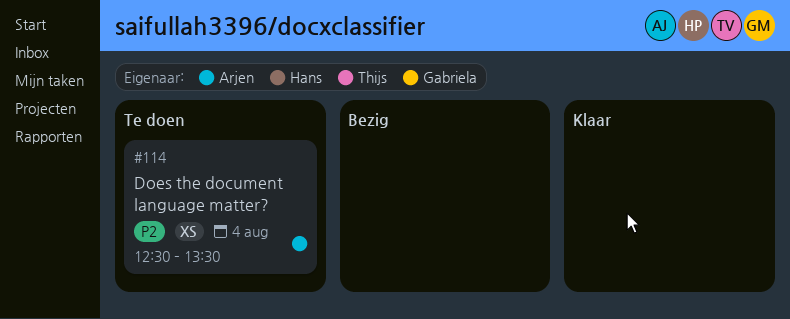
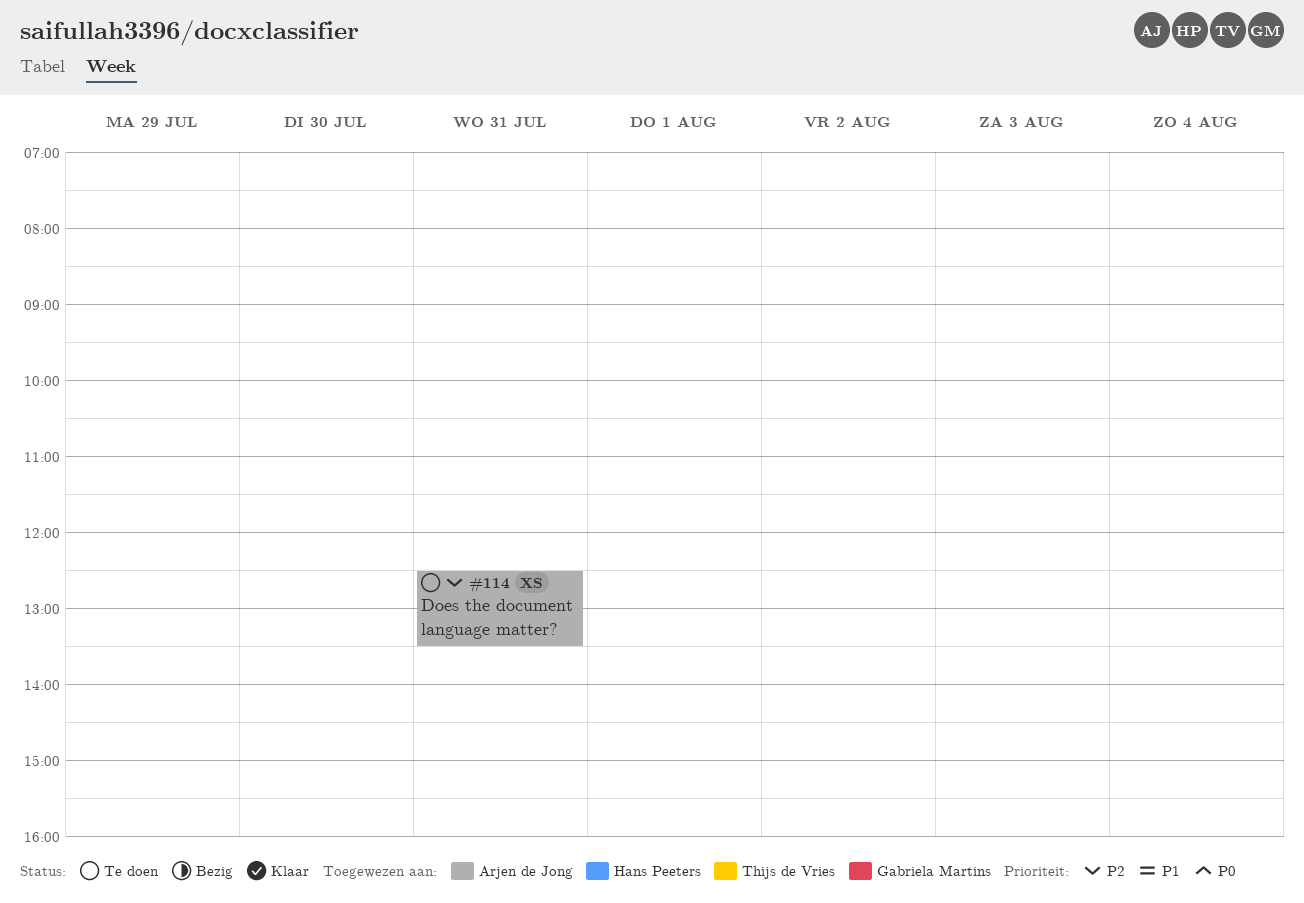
#114, day: Aug 4 -> Jul 31

